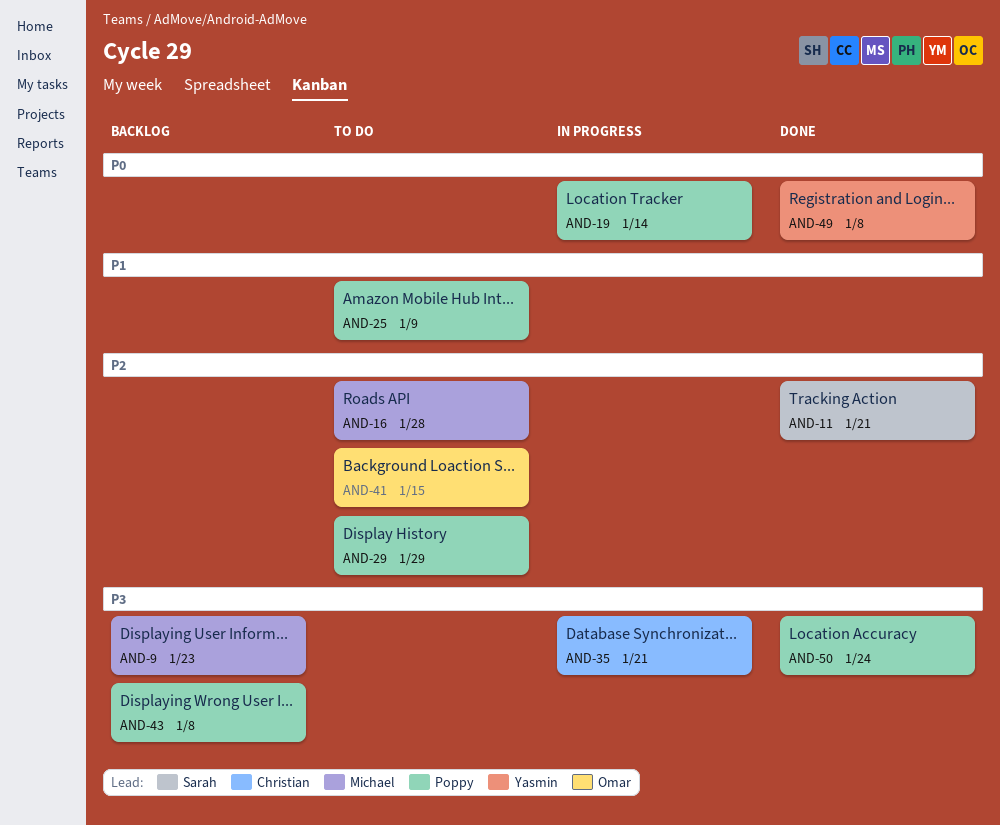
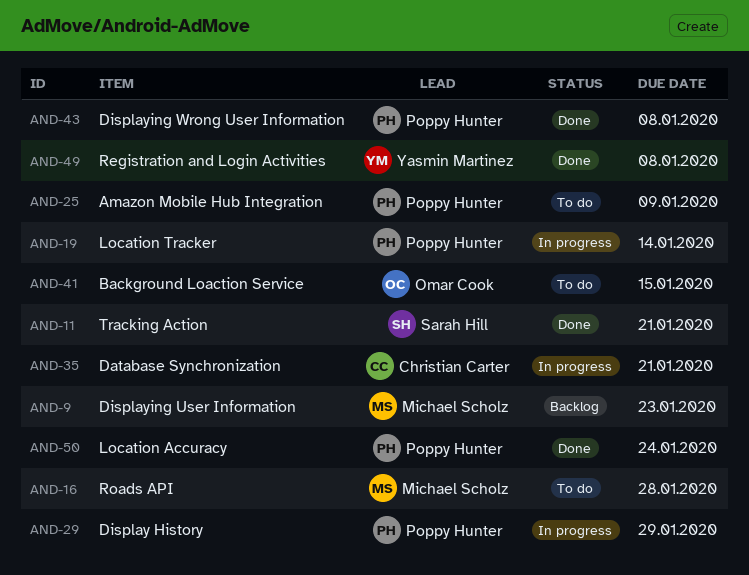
AND-29, status: To do -> In progress
AND-43, status: Backlog -> Done

